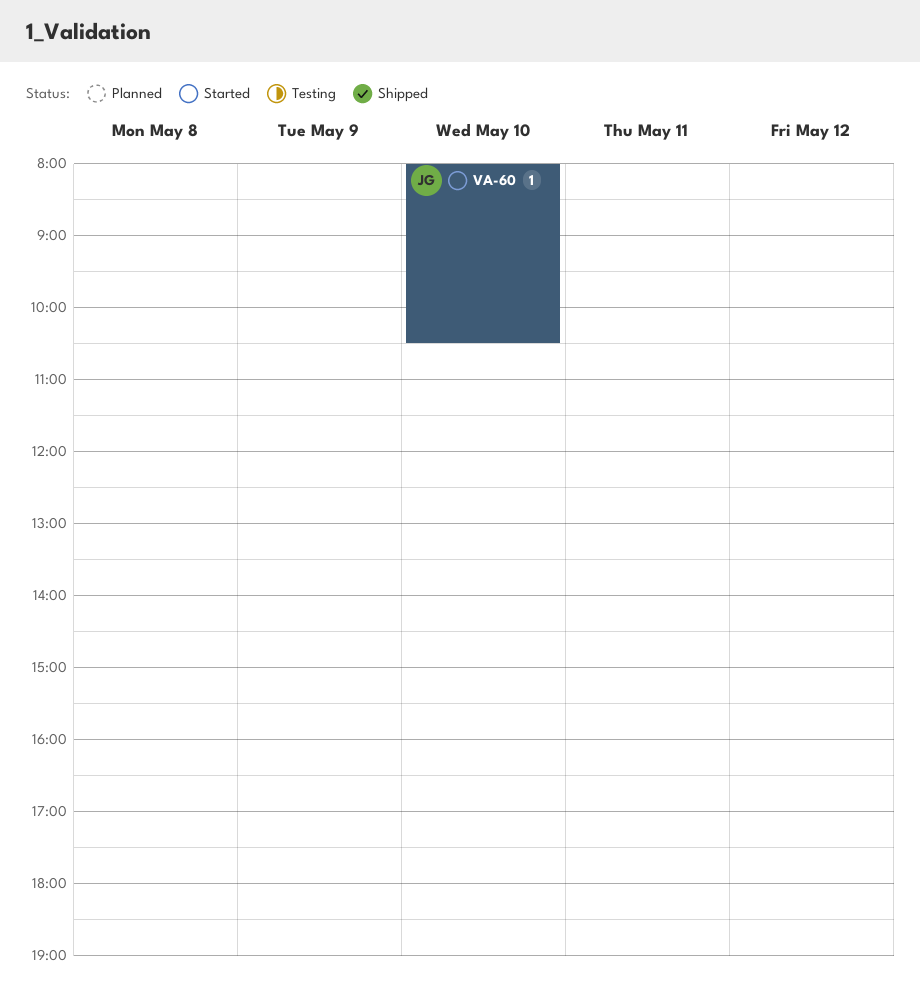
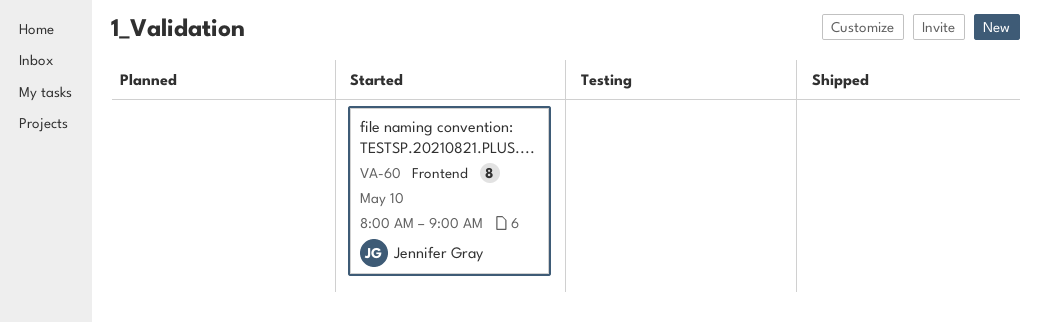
VA-60, estimate: 1 -> 8
VA-60, ends: 10:30 -> 09:00

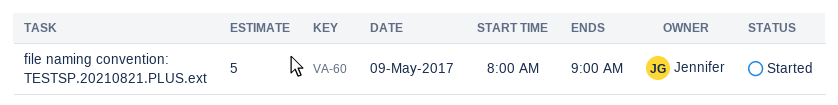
VA-60, estimate: 8 -> 5
VA-60, day: May 10 -> May 9

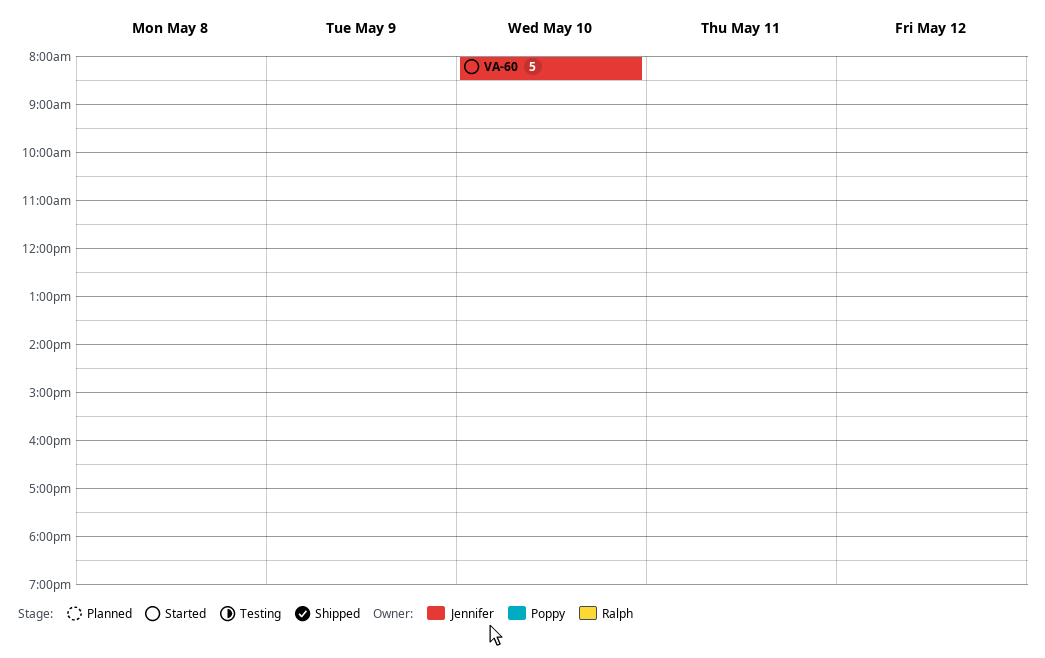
VA-60, day: May 9 -> May 10
VA-60, ends: 09:00 -> 08:30

